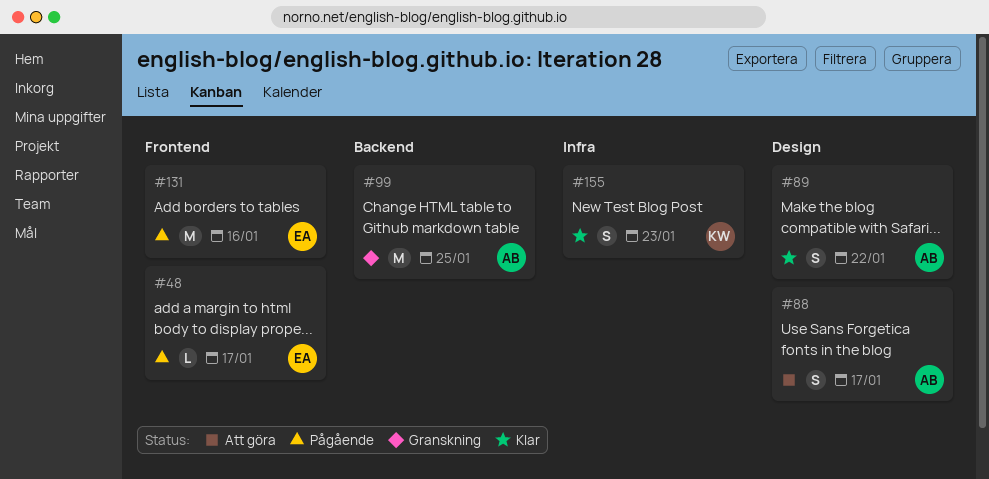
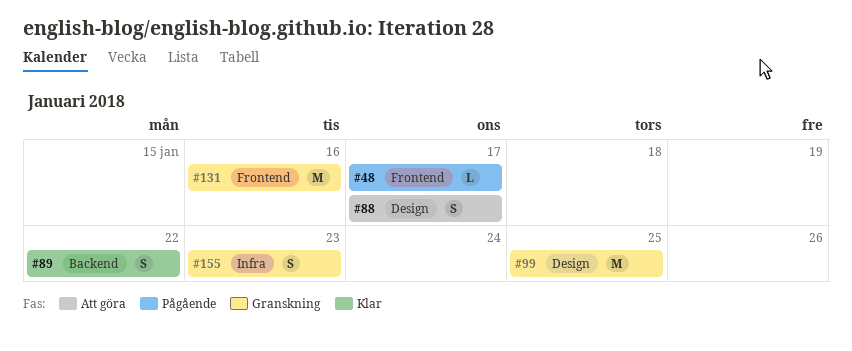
#89, label: Design -> Backend
#99, label: Backend -> Design
#131, status: Pågående -> Granskning
#155, status: Klar -> Granskning

